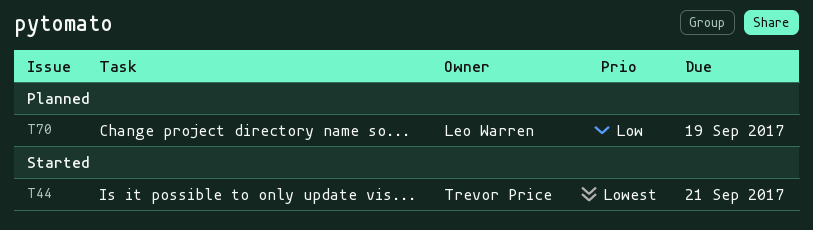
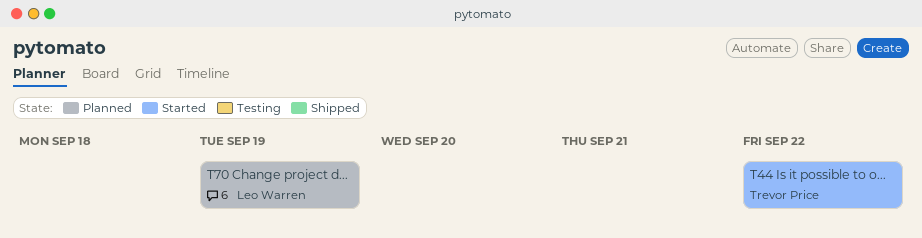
T44, due: Sep 21 -> Sep 22

